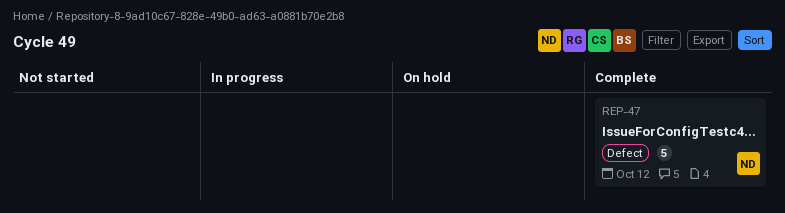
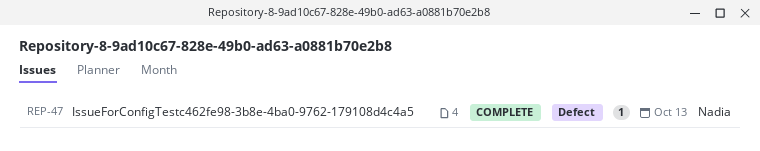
REP-47, estimate: 5 -> 1
REP-47, due: Oct 12 -> Oct 13

